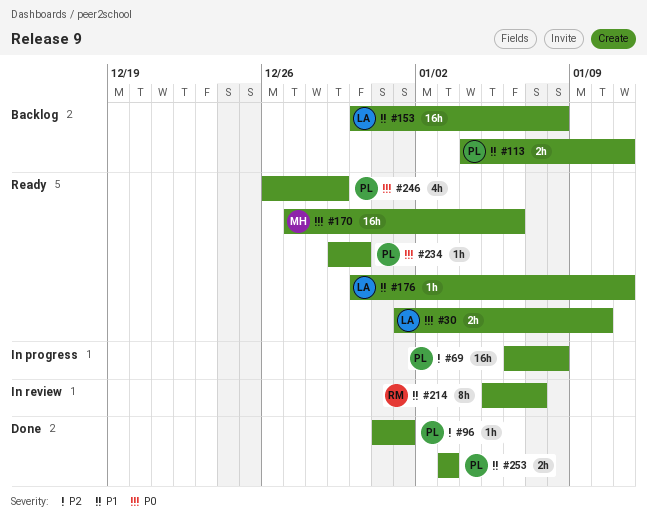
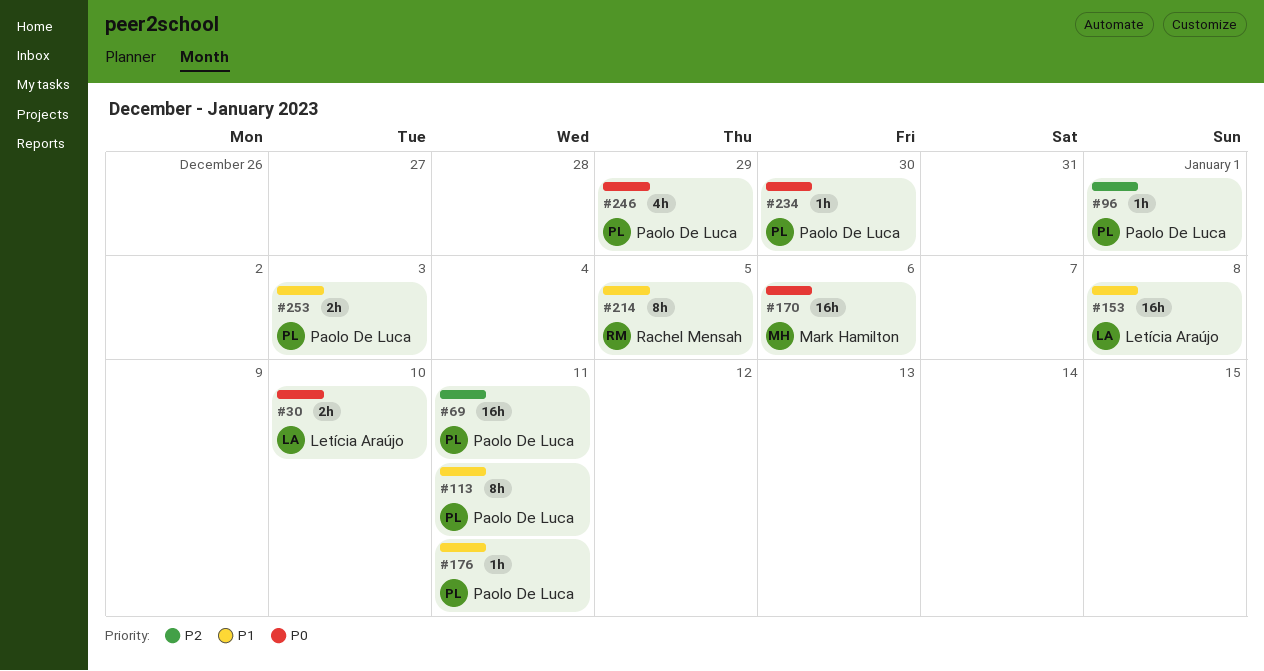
#69, due: Jan 8 -> Jan 11
#113, estimate: 2h -> 8h
#176, owner: Letícia Araújo -> Paolo De Luca
#214, due: Jan 7 -> Jan 5

